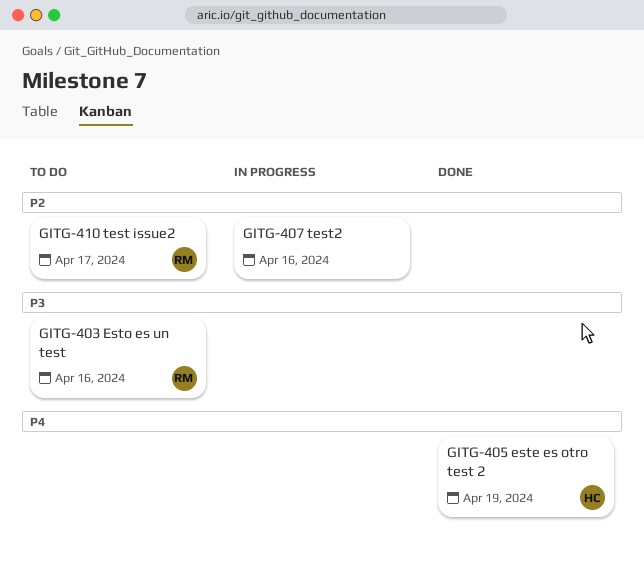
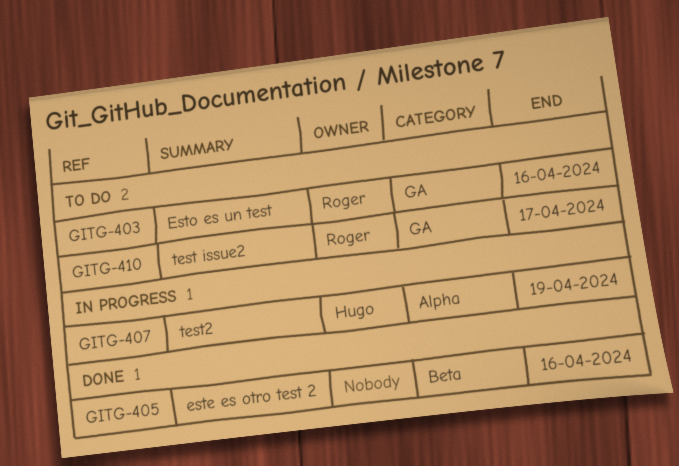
GITG-405, owner: Hugo -> none
GITG-405, due: Apr 19 -> Apr 16
GITG-407, owner: none -> Hugo
GITG-407, due: Apr 16 -> Apr 19

